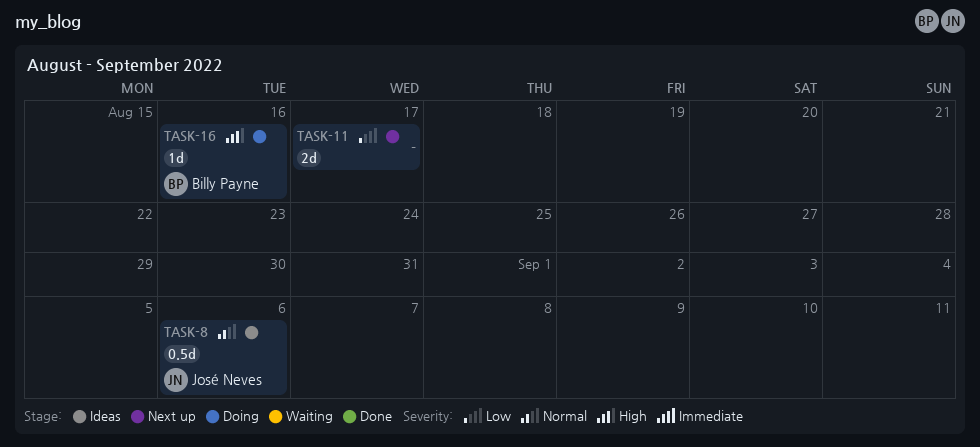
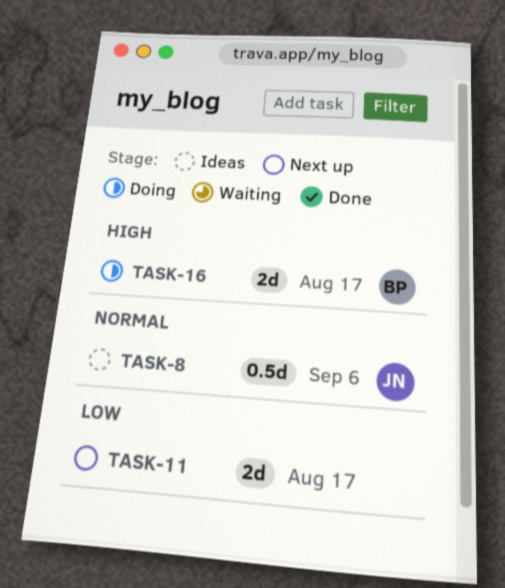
TASK-16, estimate: 1d -> 2d
TASK-16, due: Aug 16 -> Aug 17

